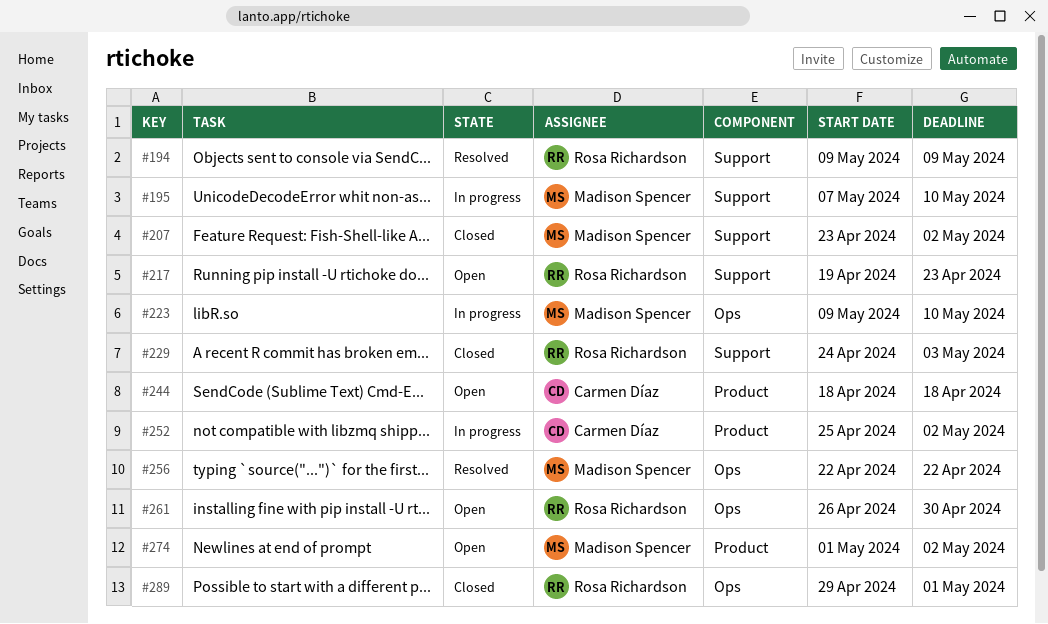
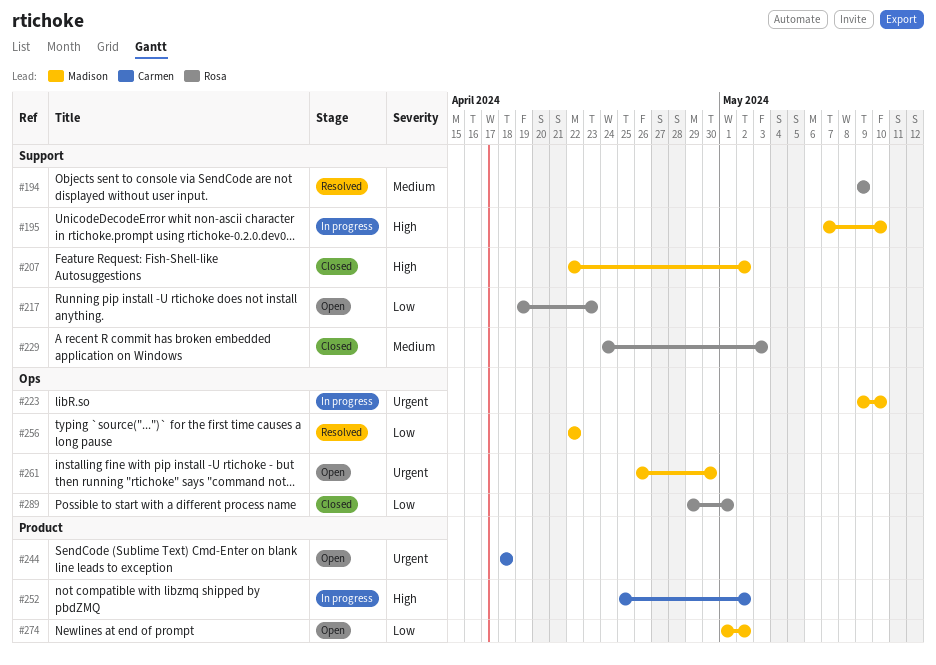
#207, start: Apr 23 -> Apr 22
#261, owner: Rosa Richardson -> Madison Spencer

